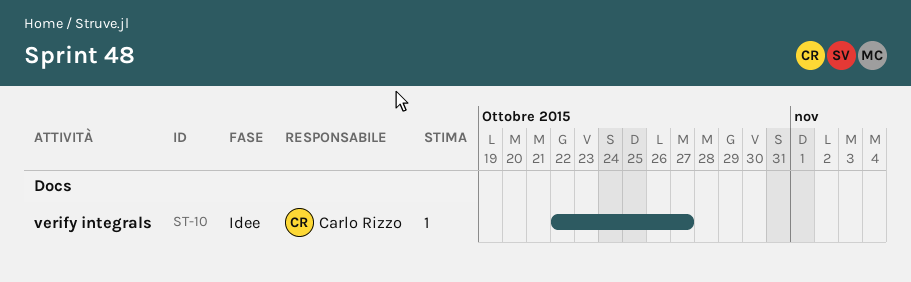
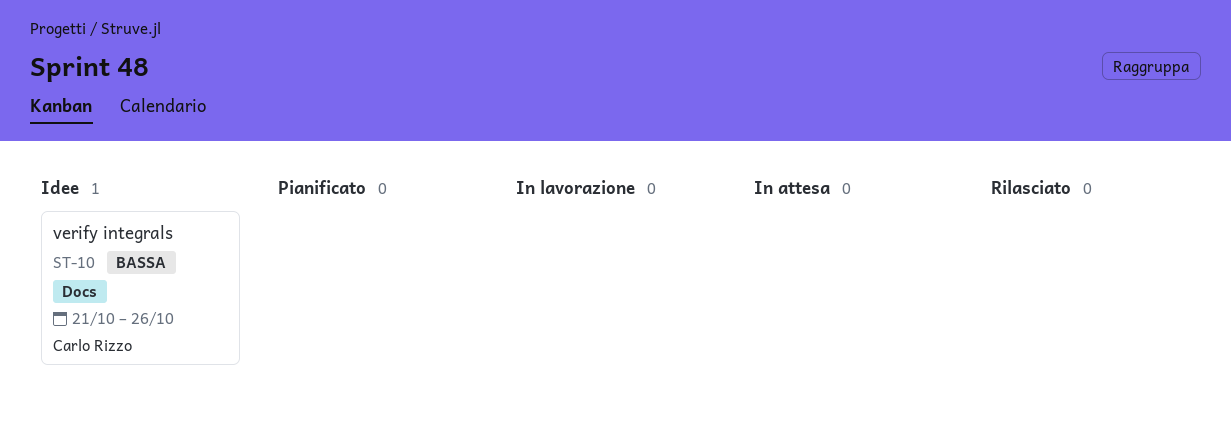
ST-10, start: Oct 22 -> Oct 21
ST-10, due: Oct 27 -> Oct 26

